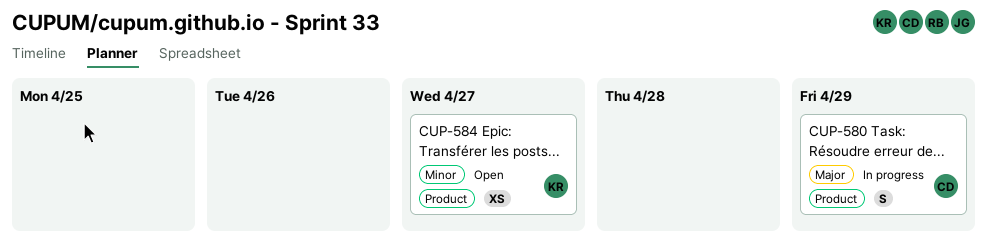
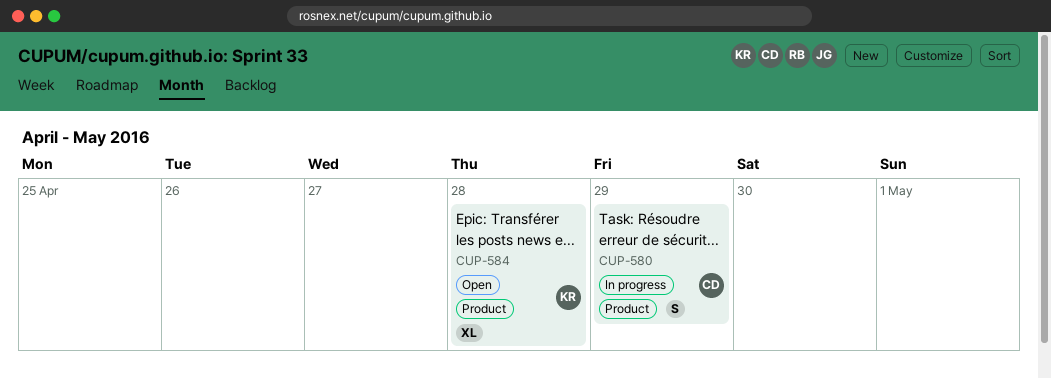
CUP-584, estimate: XS -> XL
CUP-584, due: Apr 27 -> Apr 28

